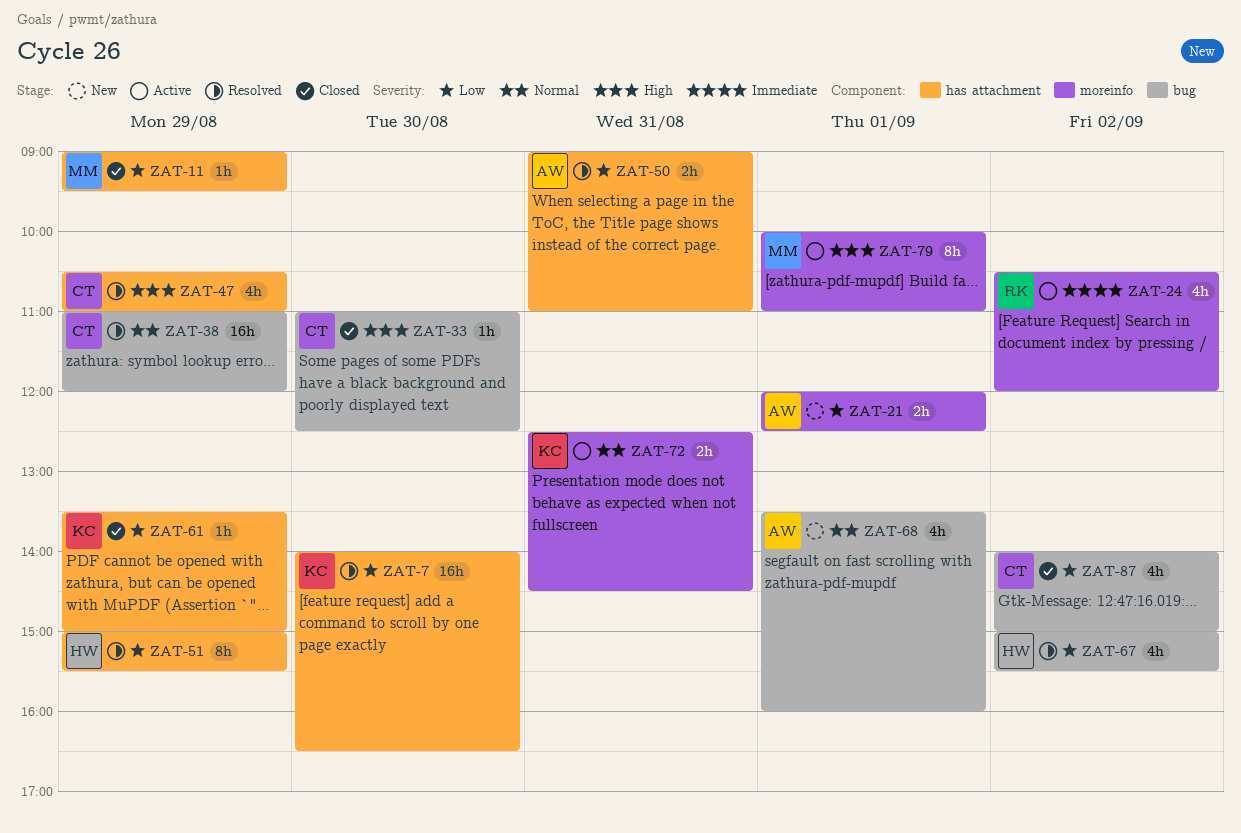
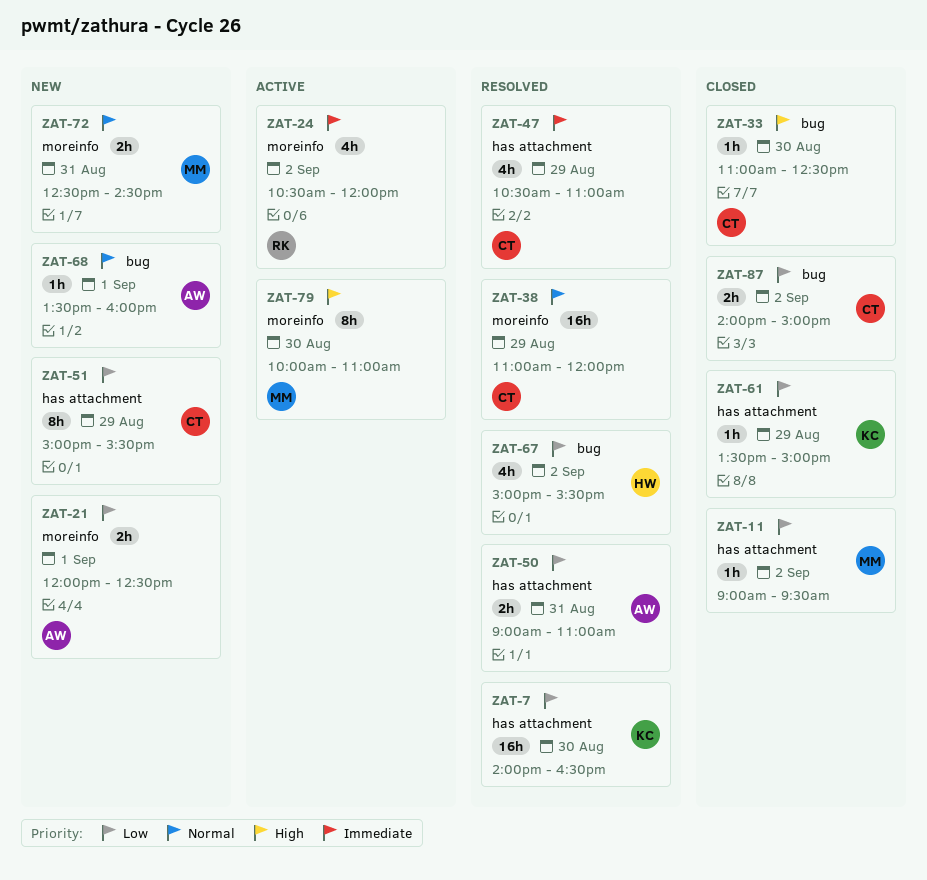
ZAT-11, day: Aug 29 -> Sep 2
ZAT-38, label: bug -> moreinfo
ZAT-47, priority: High -> Immediate
ZAT-51, status: Resolved -> New
ZAT-51, owner: HW -> CT
ZAT-68, estimate: 4h -> 1h
ZAT-72, status: Active -> New
ZAT-72, owner: KC -> MM
ZAT-79, day: Sep 1 -> Aug 30
ZAT-87, estimate: 4h -> 2h

